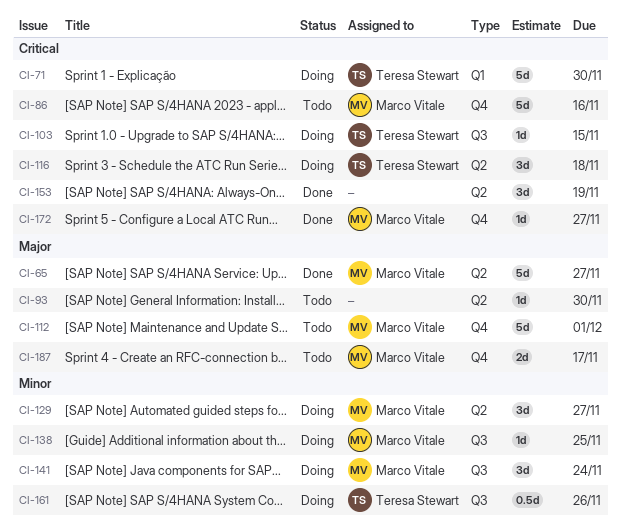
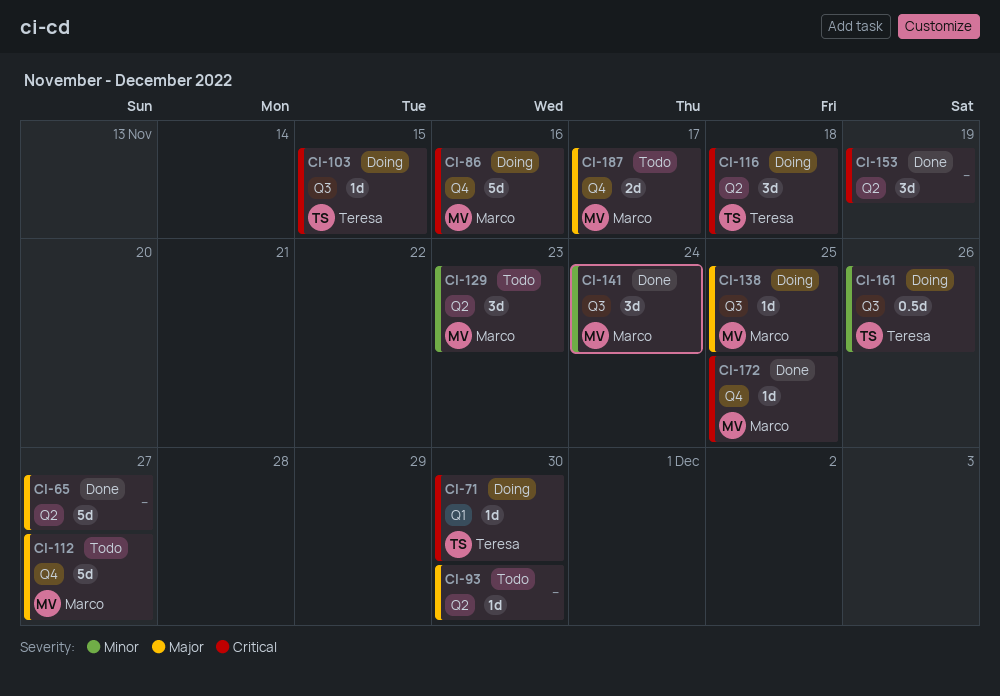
CI-65, owner: Marco Vitale -> none
CI-71, estimate: 5d -> 1d
CI-86, status: Todo -> Doing
CI-112, due: Dec 1 -> Nov 27
CI-129, status: Doing -> Todo
CI-129, due: Nov 27 -> Nov 23
CI-138, priority: Minor -> Major
CI-141, status: Doing -> Done
CI-172, due: Nov 27 -> Nov 25

